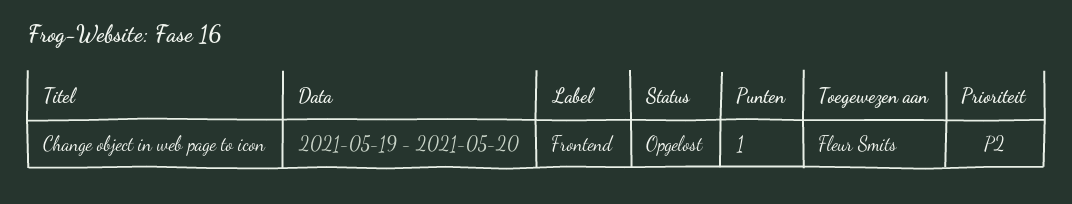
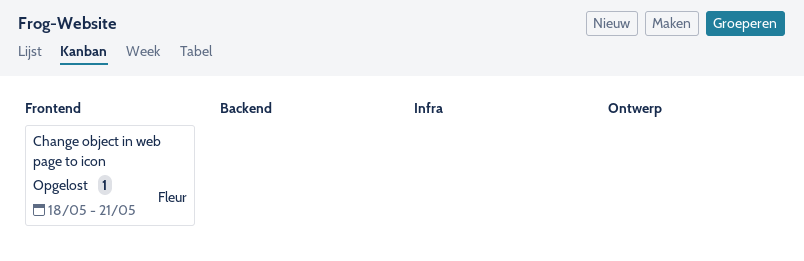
Change object in web page to icon, start: May 19 -> May 18
Change object in web page to icon, due: May 20 -> May 21

